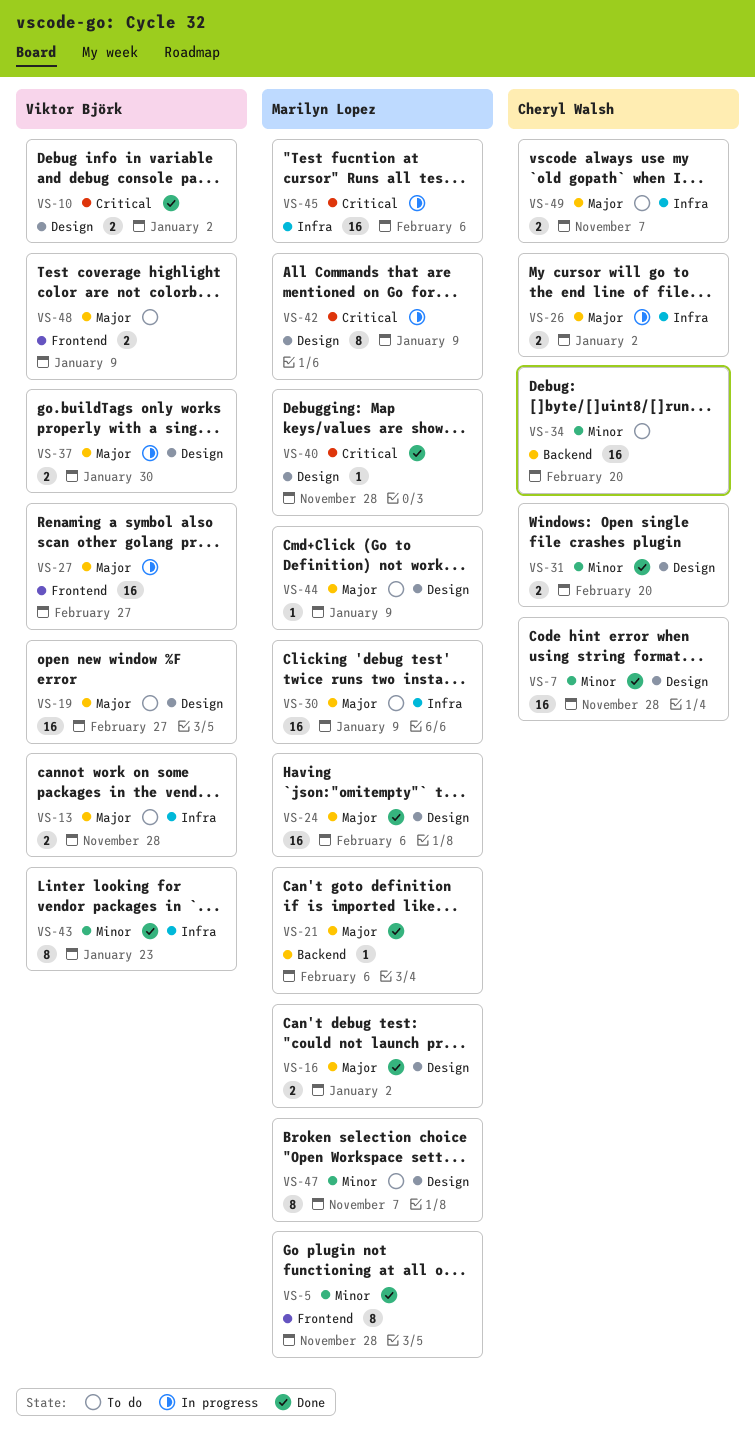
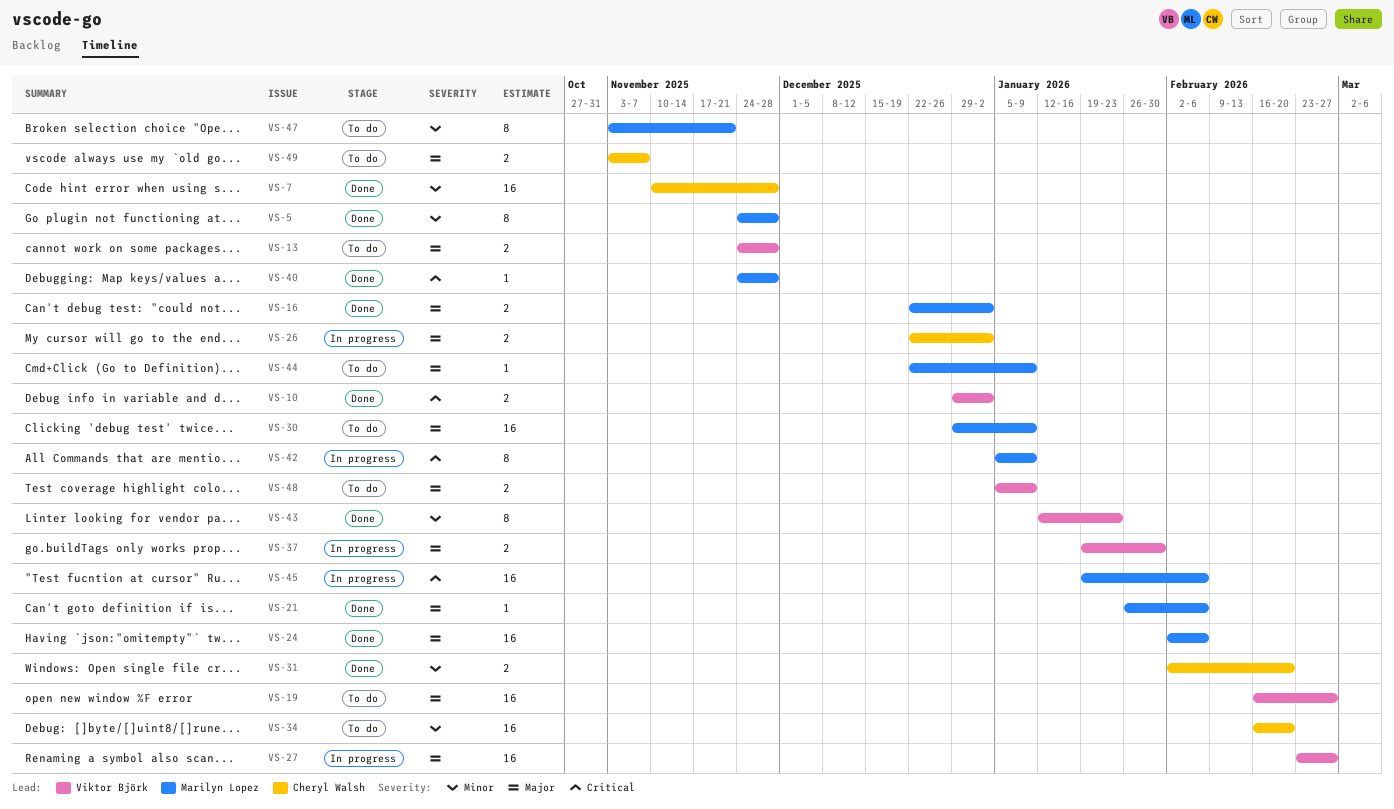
VS-47, due: Nov 7 -> Nov 21

